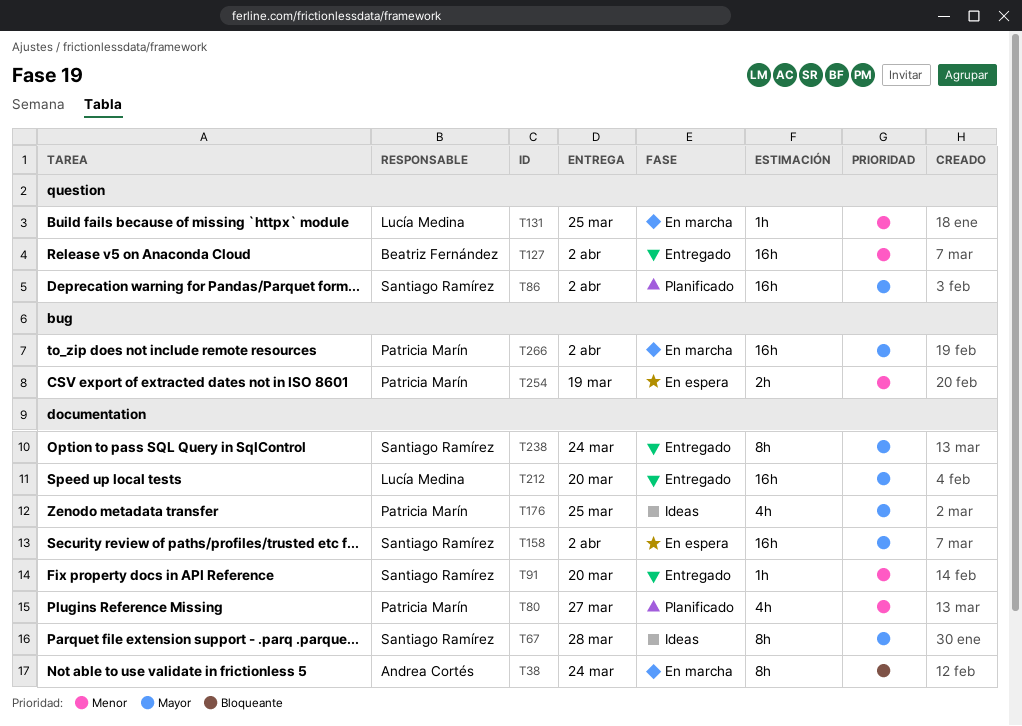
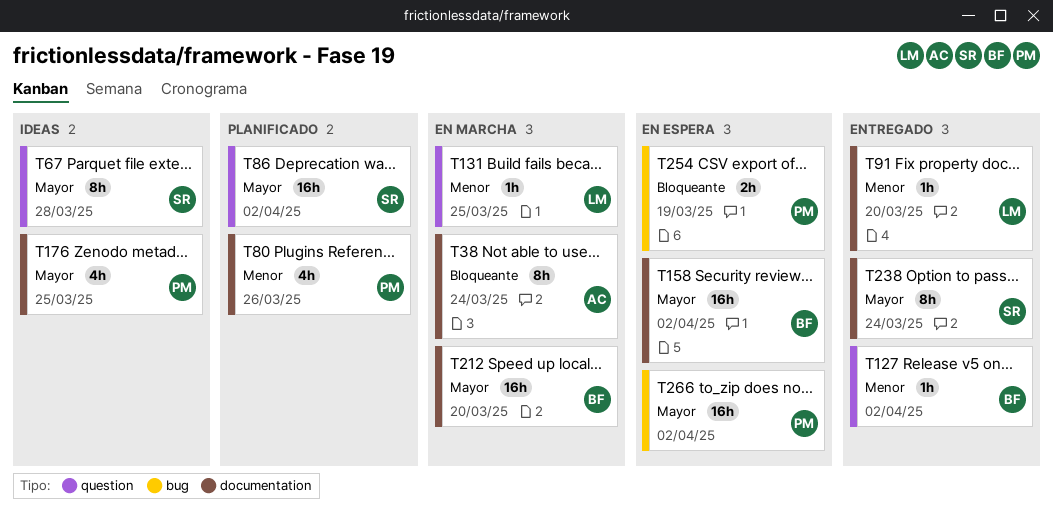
T67, label: documentation -> question
T80, due: Mar 27 -> Mar 26
T91, owner: Santiago Ramírez -> Lucía Medina
T127, estimate: 16h -> 1h
T158, owner: Santiago Ramírez -> Beatriz Fernández
T212, status: Entregado -> En marcha
T212, owner: Lucía Medina -> Beatriz Fernández
T254, priority: Menor -> Bloqueante
T266, status: En marcha -> En espera

